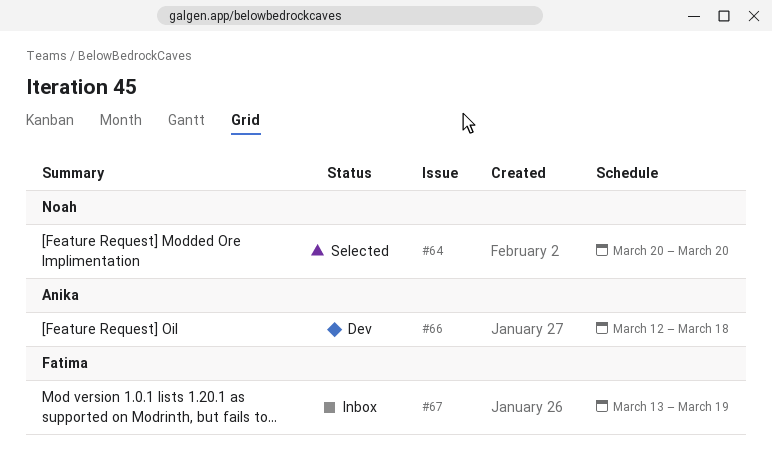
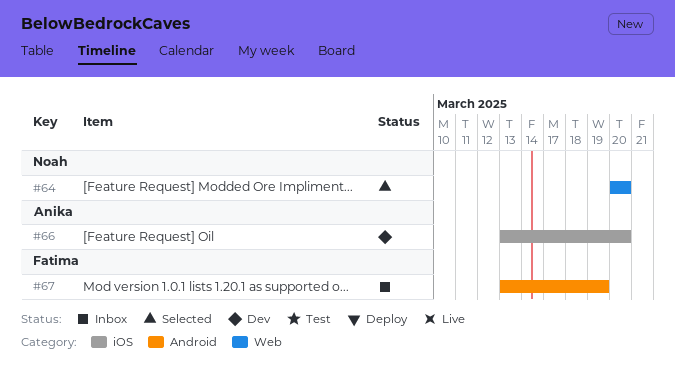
#66, start: Mar 12 -> Mar 13
#66, due: Mar 18 -> Mar 20

